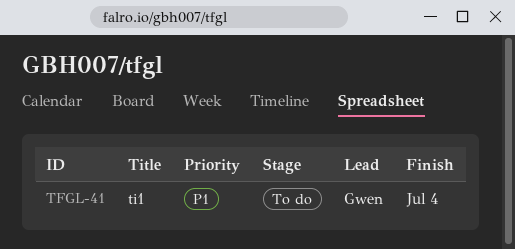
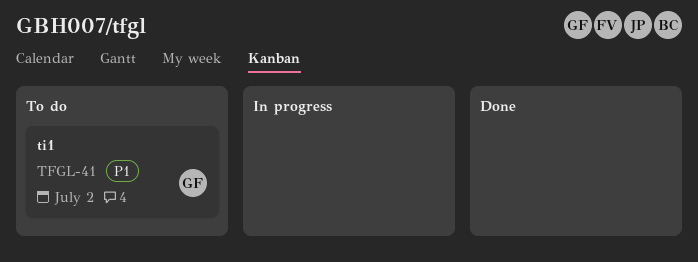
TFGL-41, due: Jul 4 -> Jul 2

